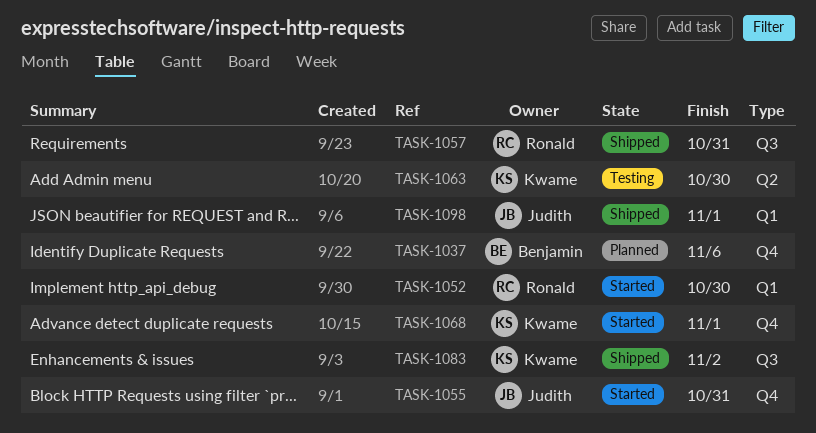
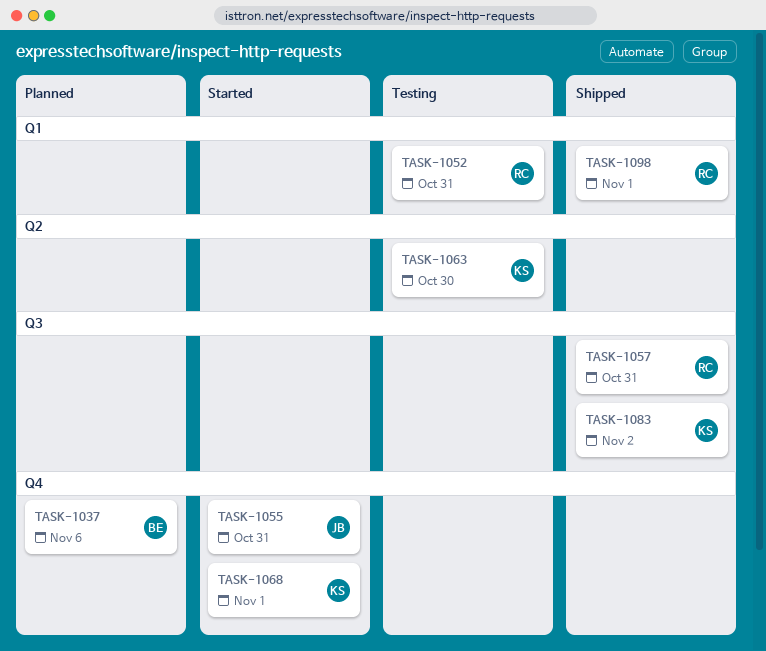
TASK-1052, status: Started -> Testing
TASK-1052, due: Oct 30 -> Oct 31
TASK-1098, owner: Judith -> Ronald

